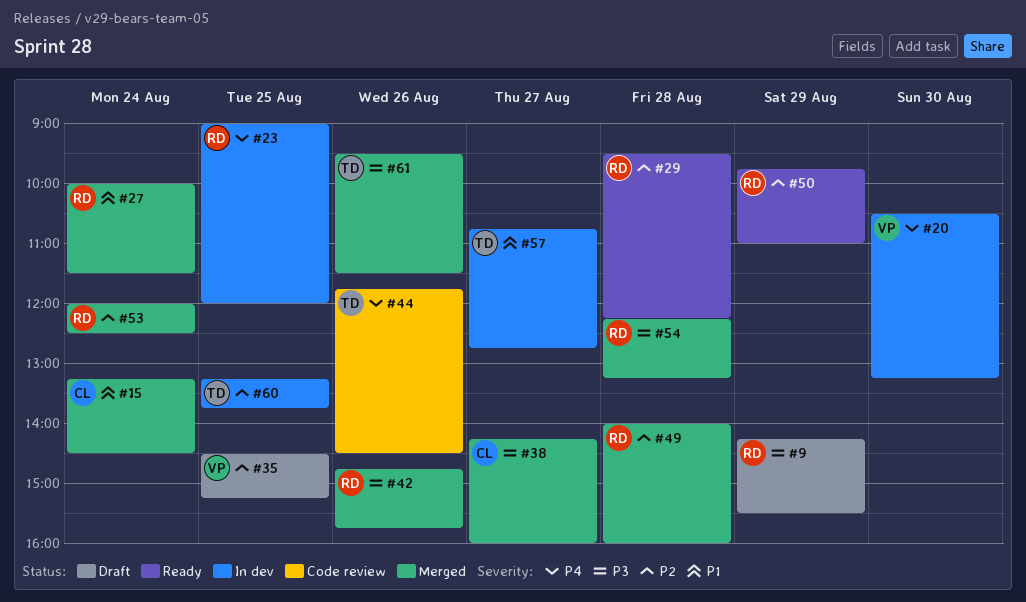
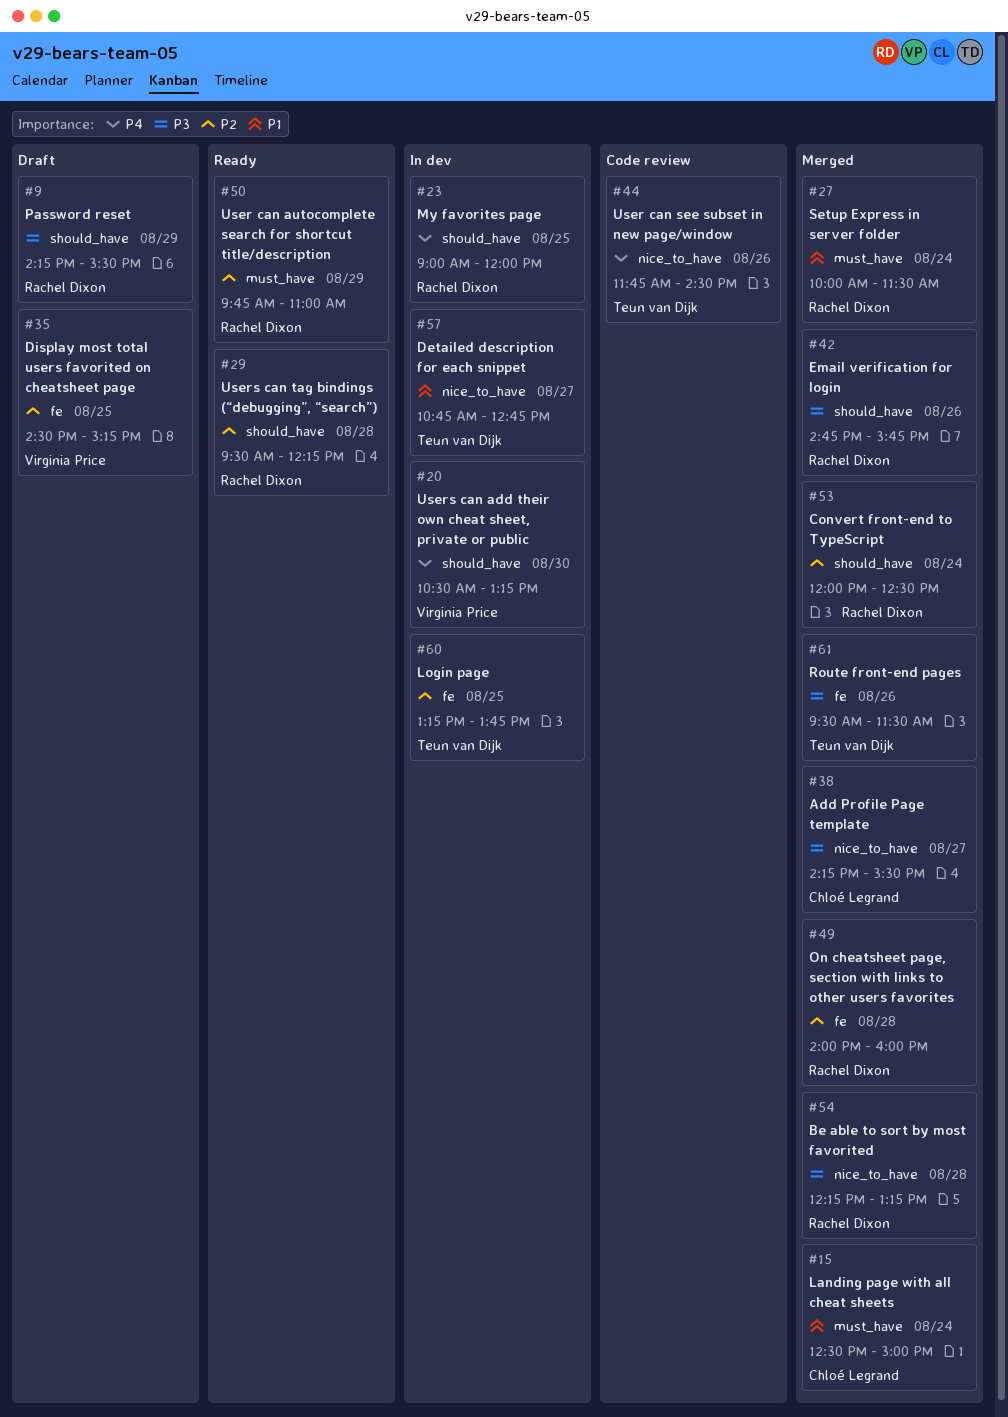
#15, begins: 13:15 -> 12:30
#15, ends: 14:30 -> 15:00
#38, ends: 16:00 -> 15:30

